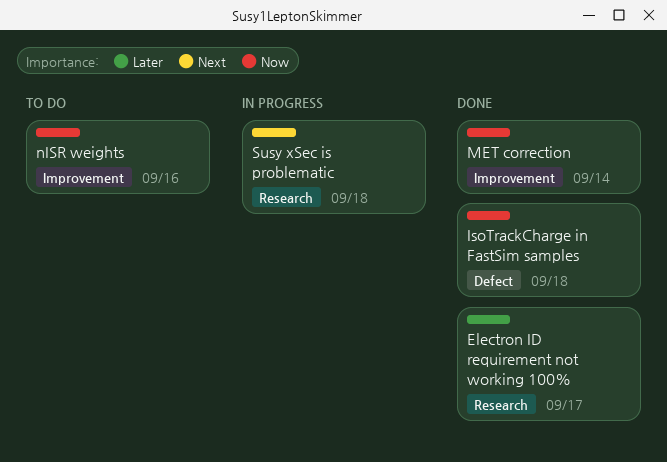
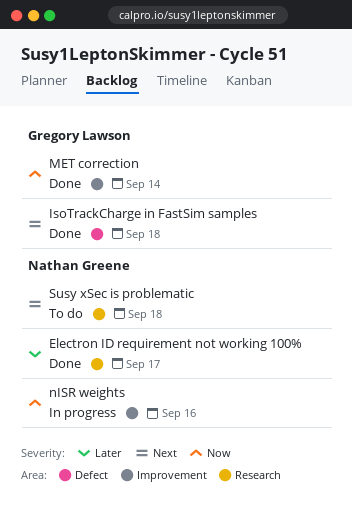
IsoTrackCharge in FastSim samples, priority: Now -> Next
nISR weights, status: To do -> In progress
Susy xSec is problematic, status: In progress -> To do

